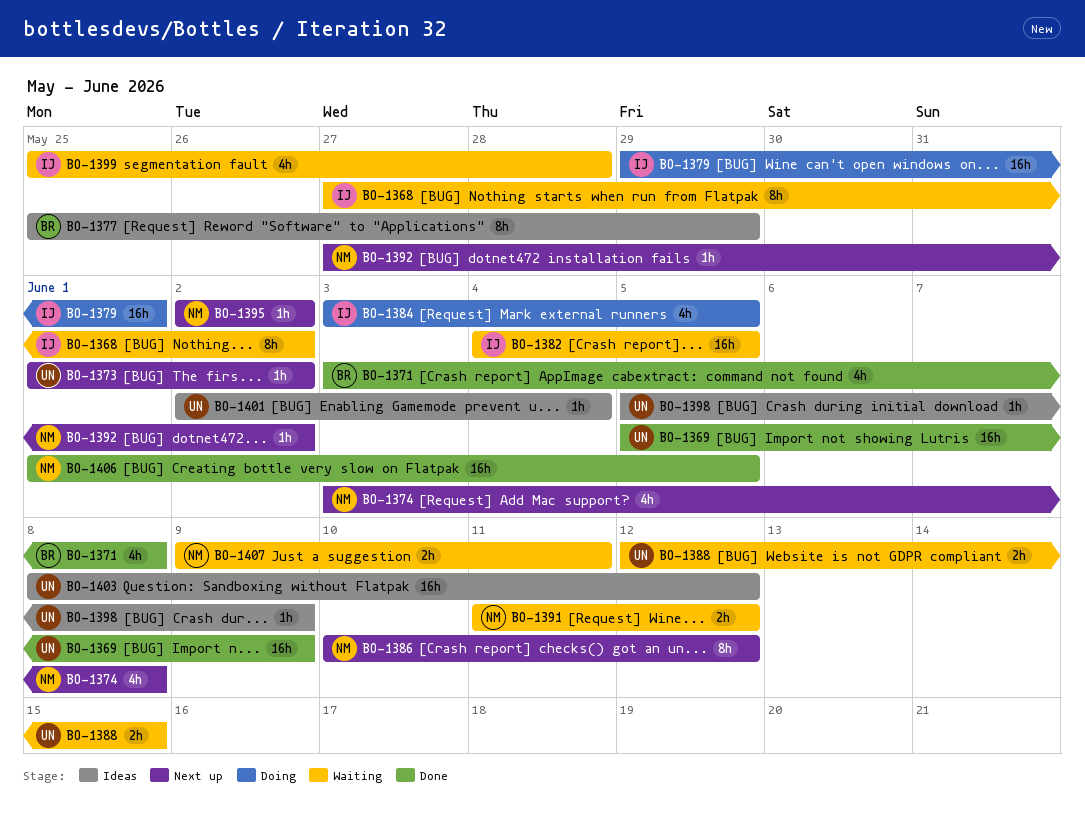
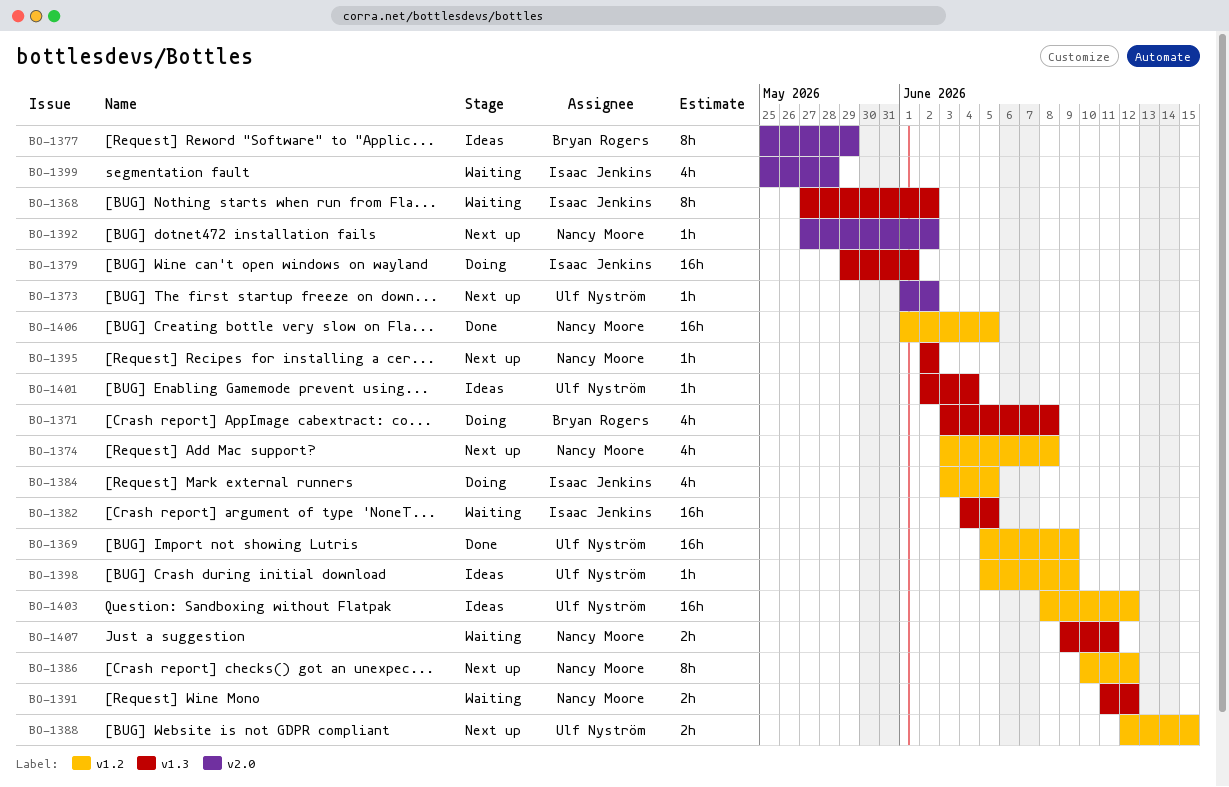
BO-1371, status: Done -> Doing
BO-1388, status: Waiting -> Next up

